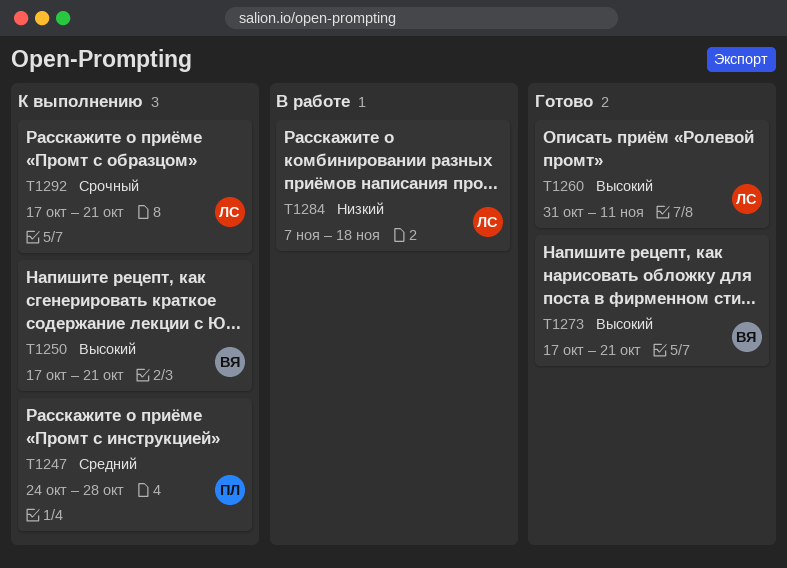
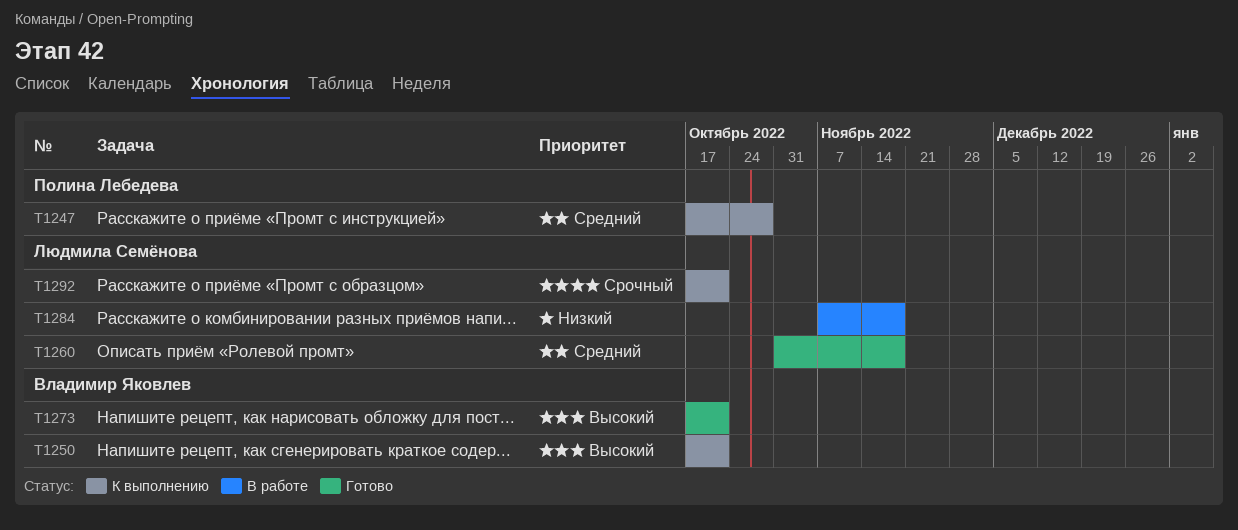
T1247, start: Oct 24 -> Oct 17
T1260, priority: Высокий -> Средний
T1260, due: Nov 11 -> Nov 18

